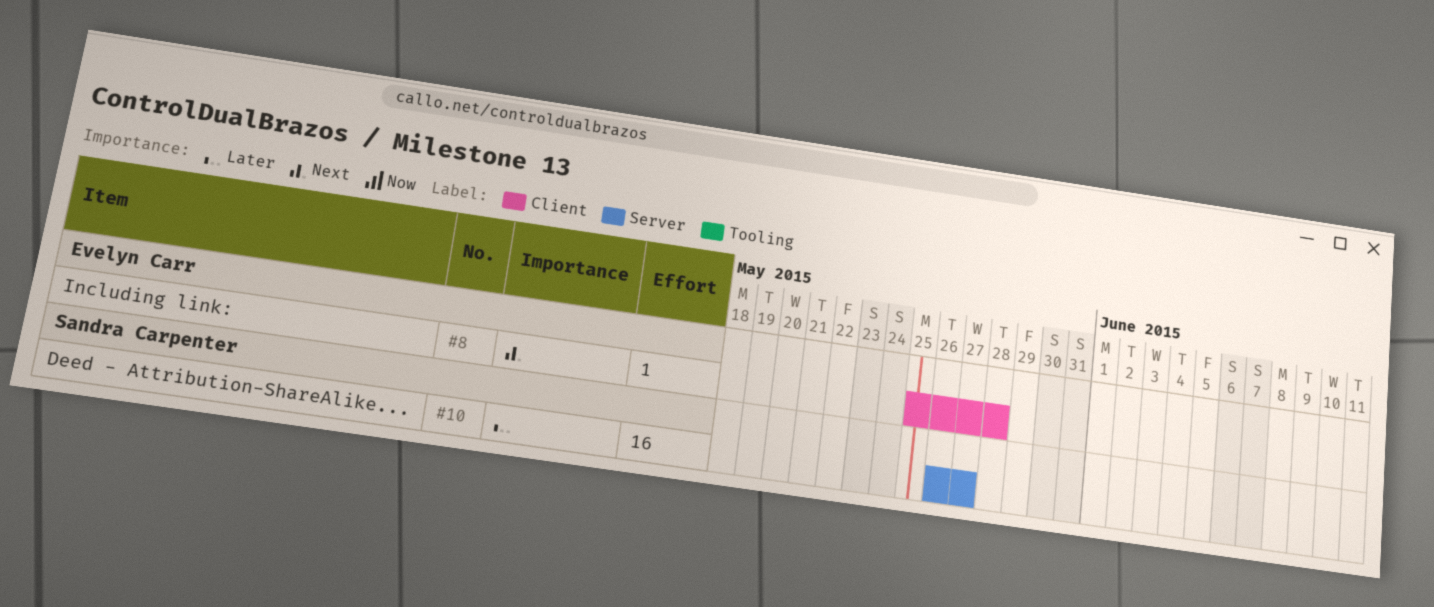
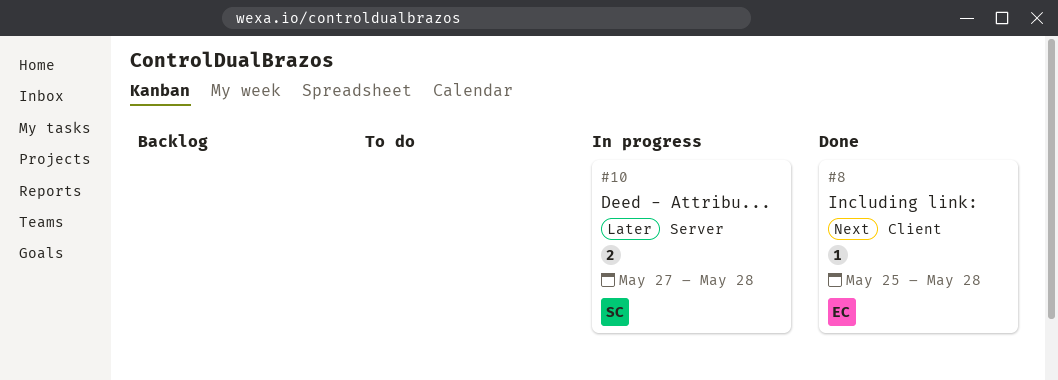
#10, estimate: 16 -> 2
#10, start: May 26 -> May 27
#10, due: May 27 -> May 28

